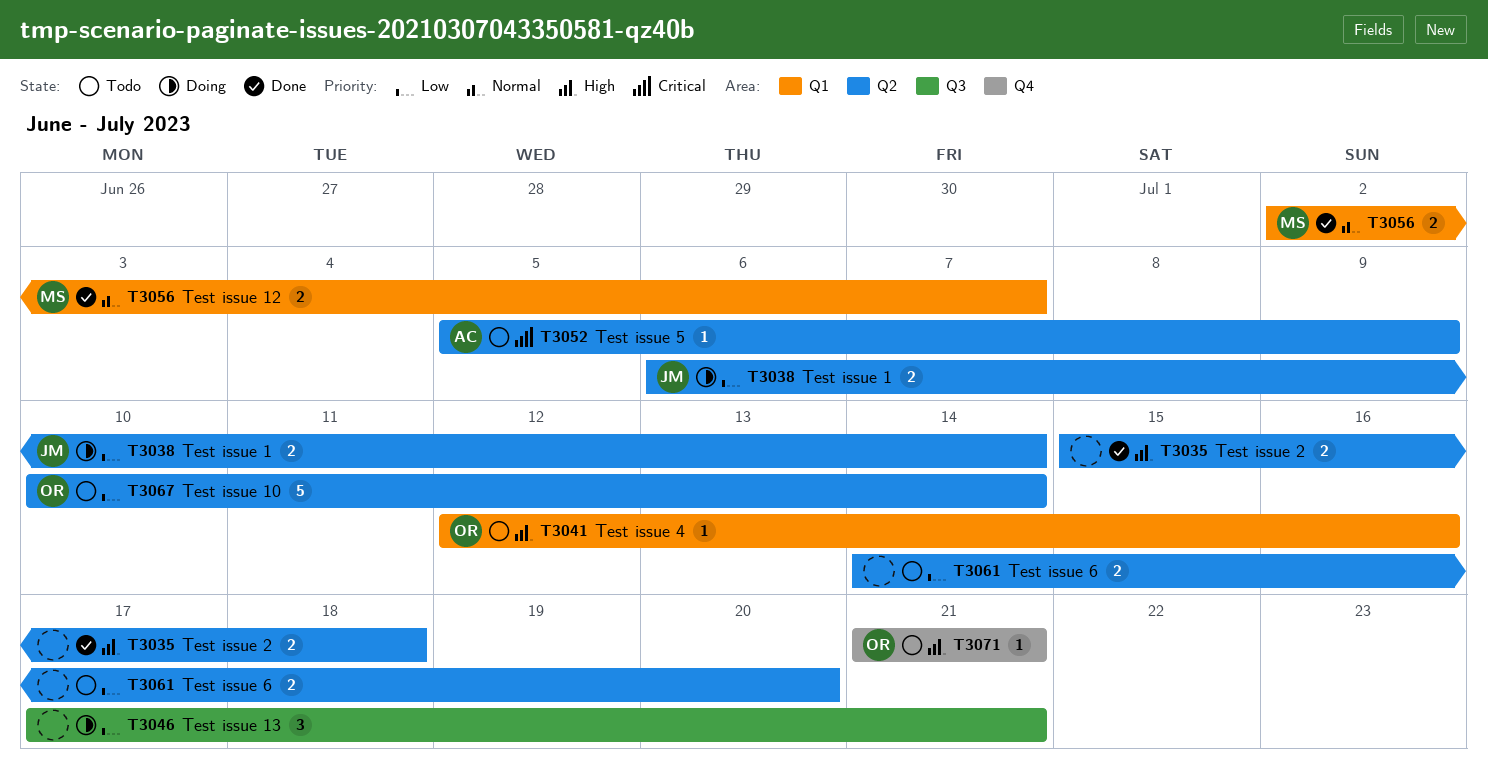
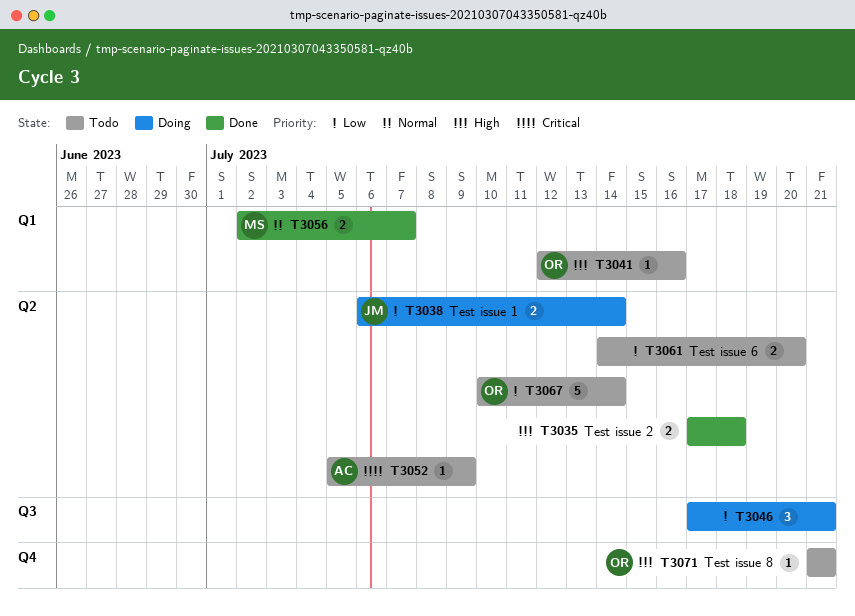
T3035, start: Jul 15 -> Jul 17

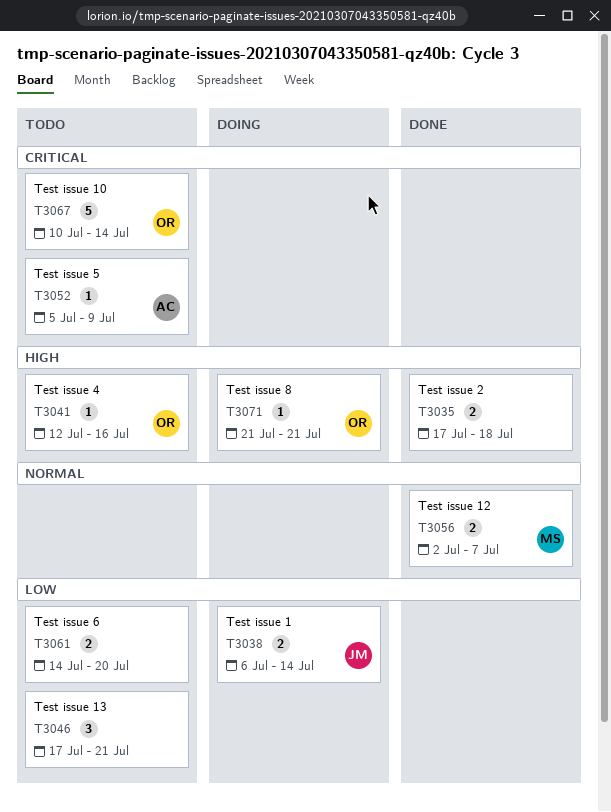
T3046, status: Doing -> Todo
T3067, priority: Low -> Critical
T3071, status: Todo -> Doing

